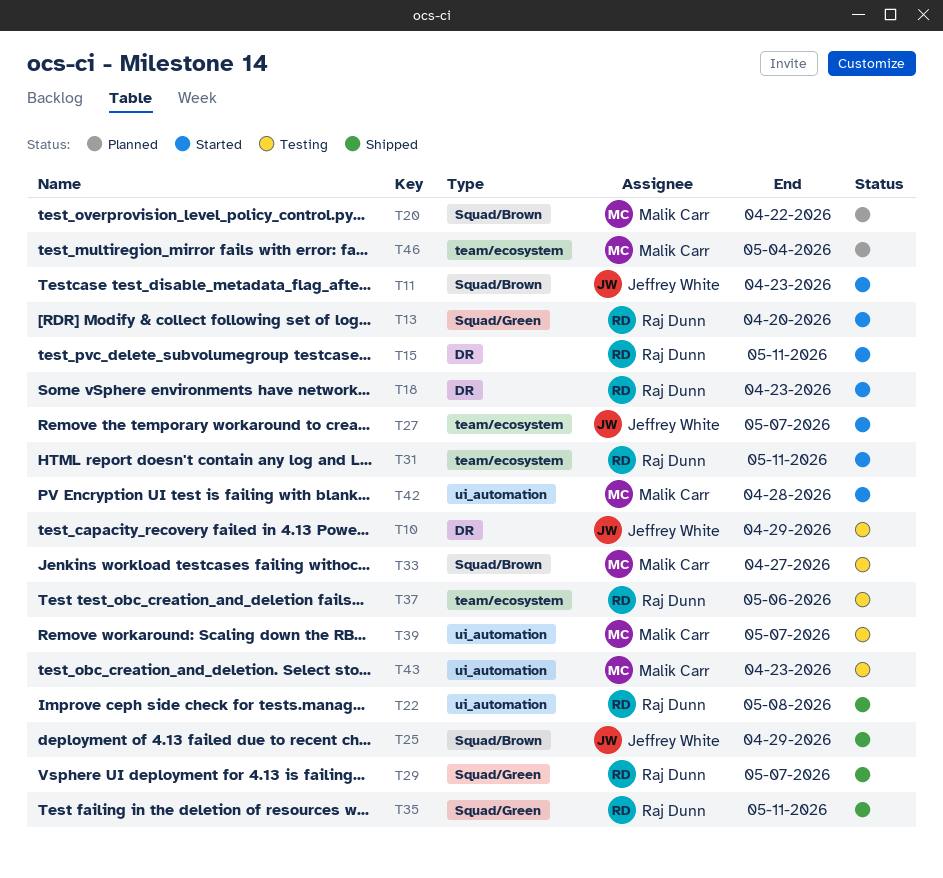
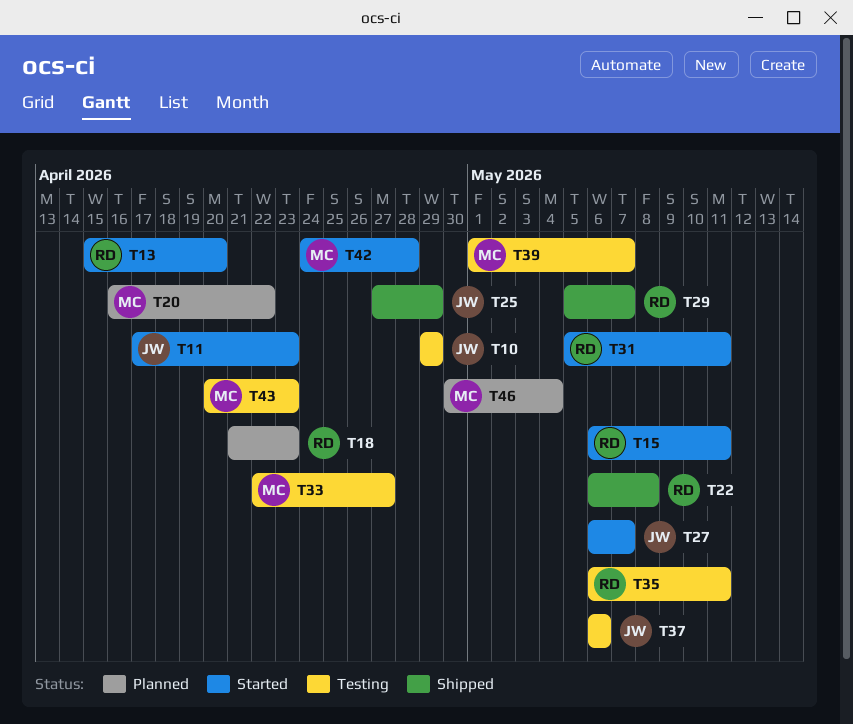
T18, status: Started -> Planned
T35, status: Shipped -> Testing
T37, owner: Raj Dunn -> Jeffrey White

